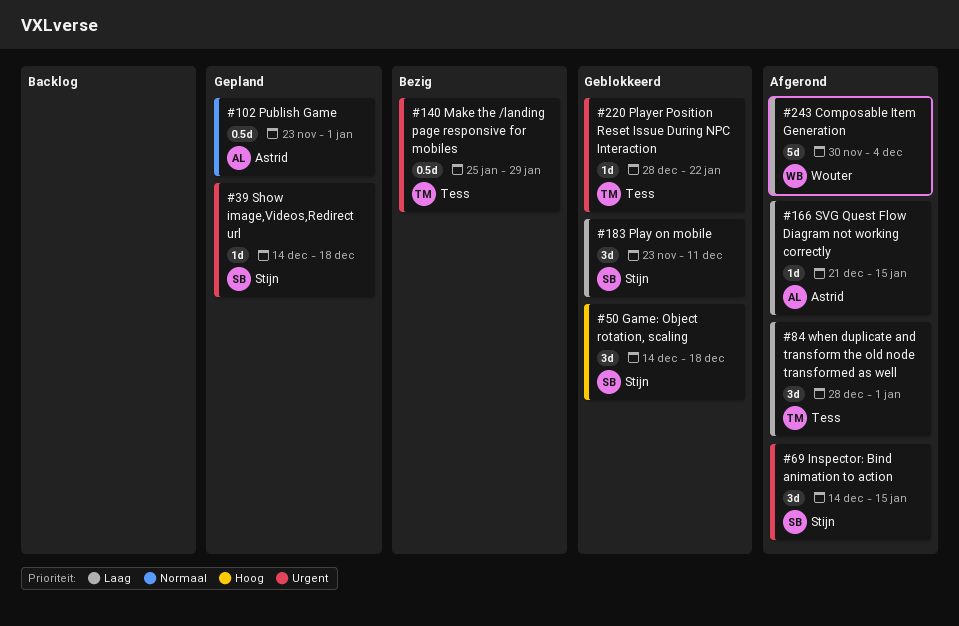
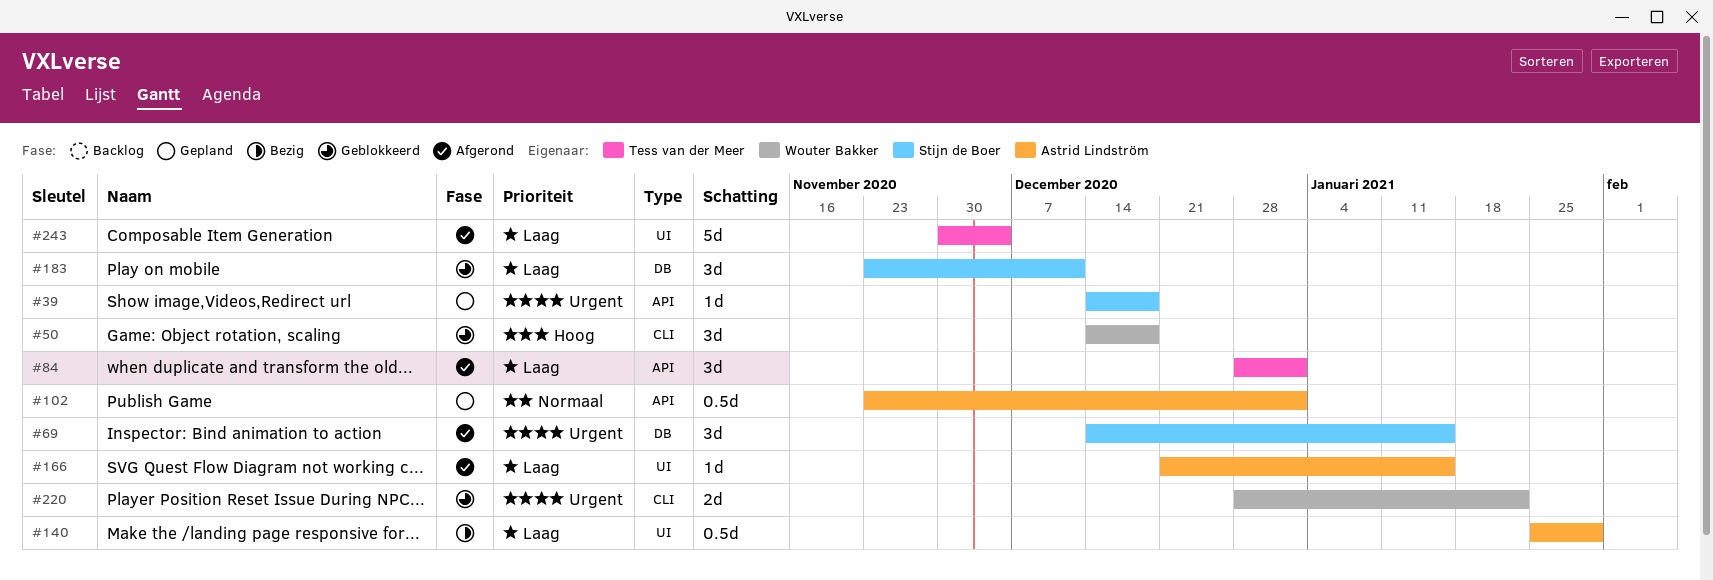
#50, owner: Stijn de Boer -> Wouter Bakker
#140, owner: Tess van der Meer -> Astrid Lindström
#140, priority: Urgent -> Laag
#220, owner: Tess van der Meer -> Wouter Bakker
#220, estimate: 1d -> 2d
#243, owner: Wouter Bakker -> Tess van der Meer

